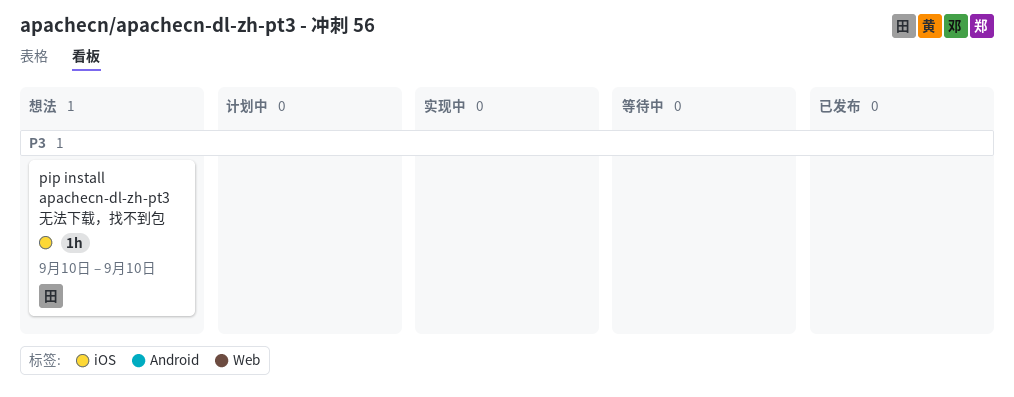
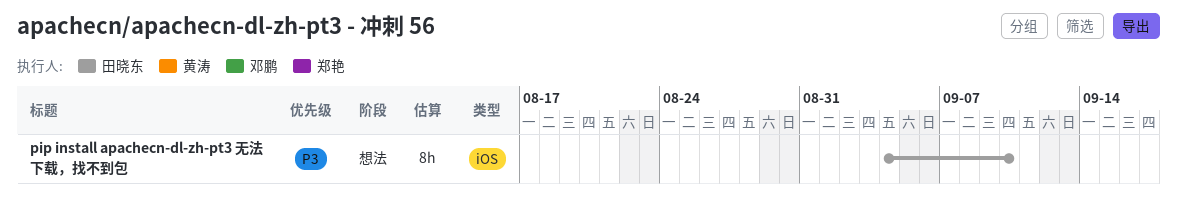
pip install apachecn-dl-zh-pt3 无法下载，找不到包, estimate: 1h -> 8h
pip install apachecn-dl-zh-pt3 无法下载，找不到包, start: Sep 10 -> Sep 4

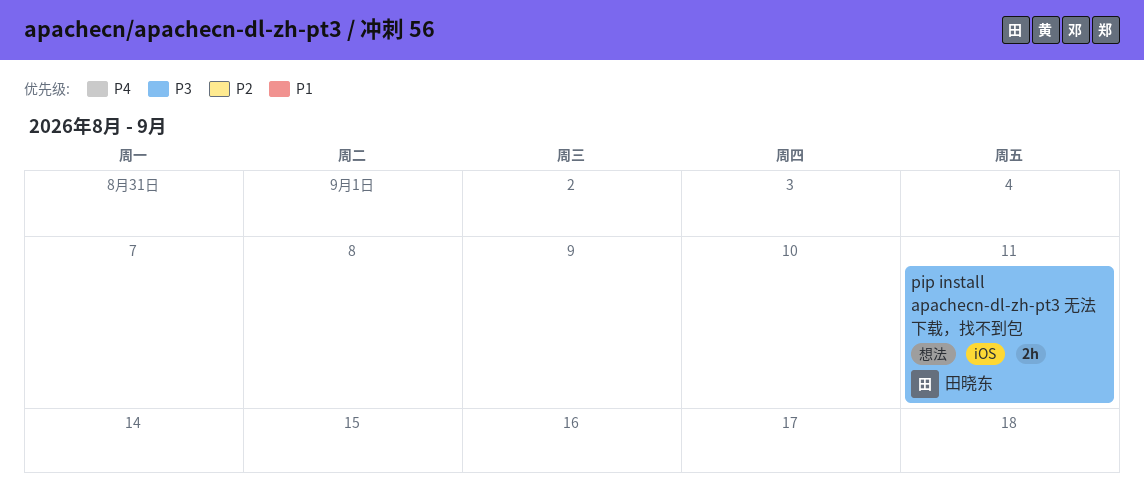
pip install apachecn-dl-zh-pt3 无法下载，找不到包, estimate: 8h -> 2h
pip install apachecn-dl-zh-pt3 无法下载，找不到包, due: Sep 10 -> Sep 11

